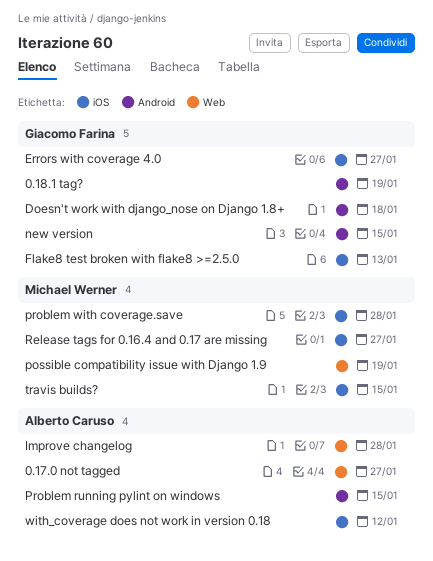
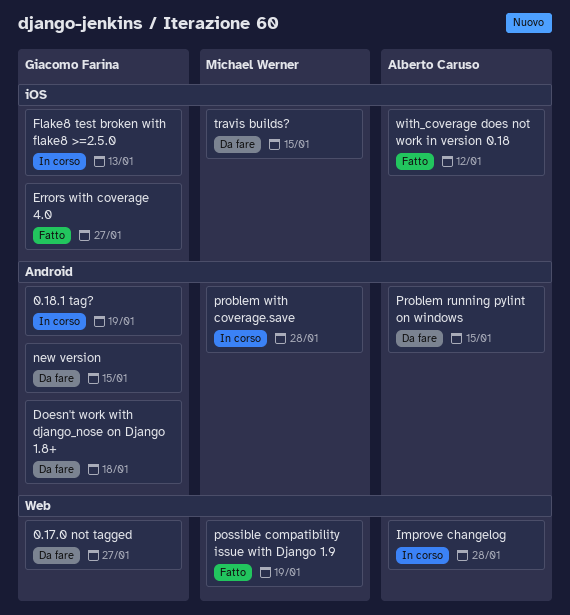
0.17.0 not tagged, owner: Alberto Caruso -> Giacomo Farina
problem with coverage.save, label: iOS -> Android
Release tags for 0.16.4 and 0.17 are missing: present -> none

